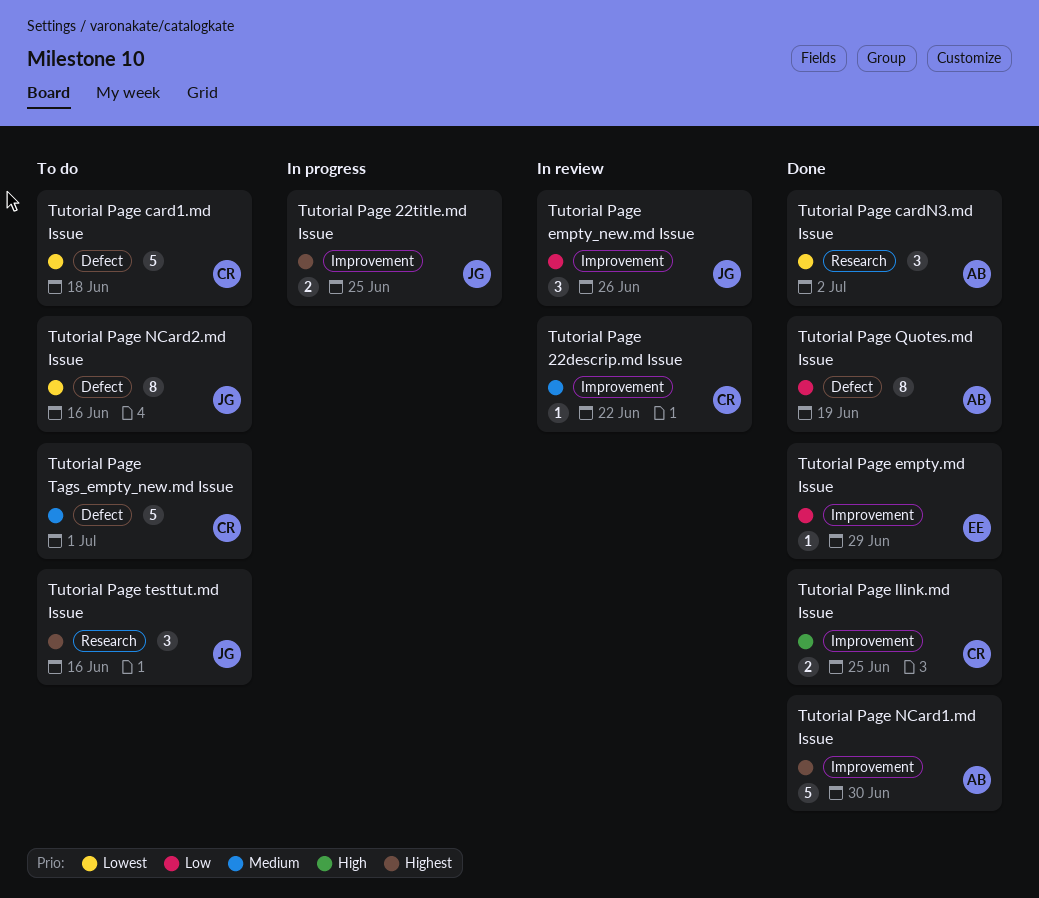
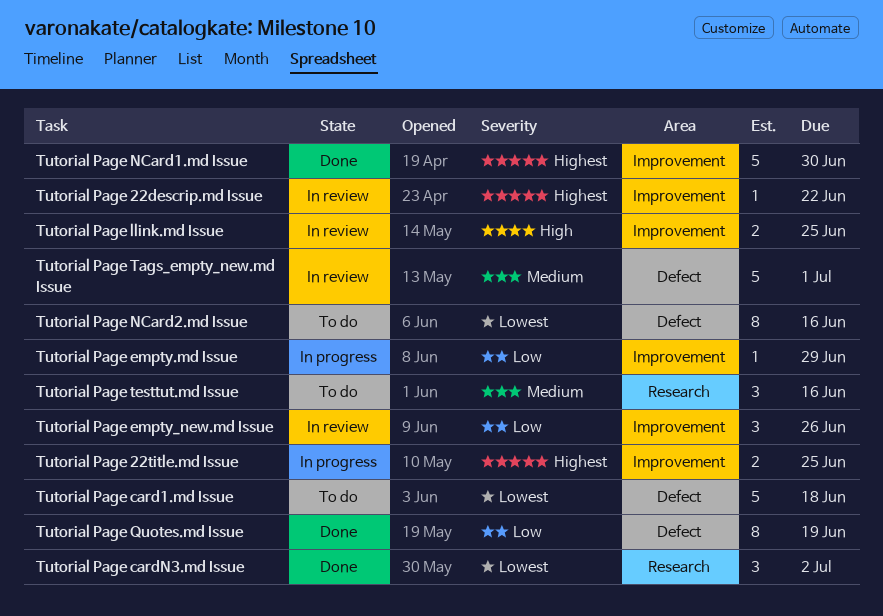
Tutorial Page 22descrip.md Issue, priority: Medium -> Highest
Tutorial Page empty.md Issue, status: Done -> In progress
Tutorial Page llink.md Issue, status: Done -> In review
Tutorial Page Tags_empty_new.md Issue, status: To do -> In review
Tutorial Page testtut.md Issue, priority: Highest -> Medium

